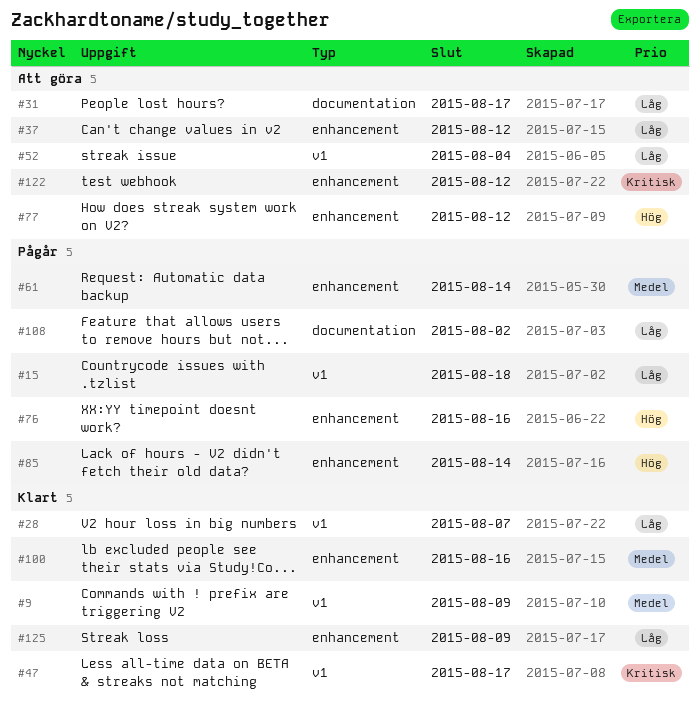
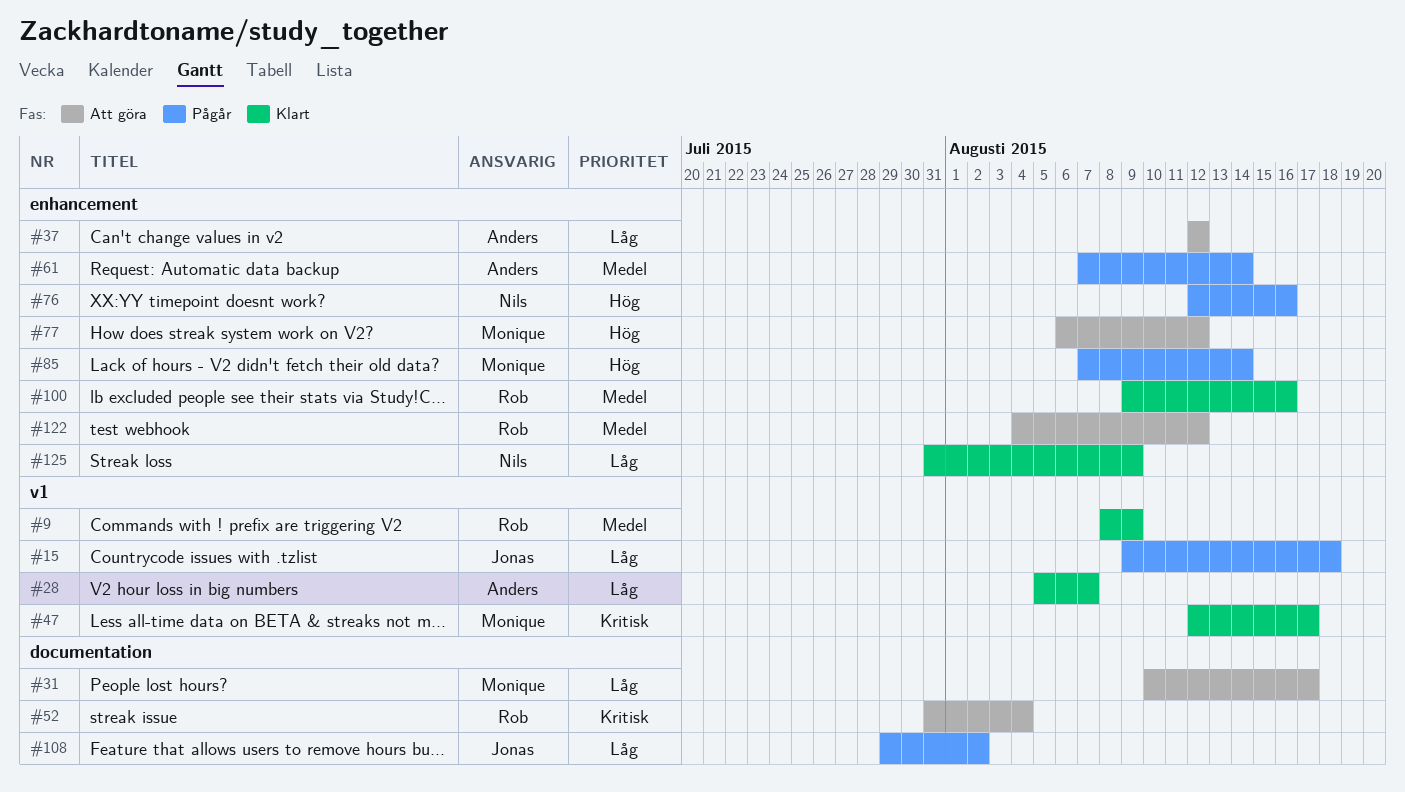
#52, priority: Låg -> Kritisk
#52, label: v1 -> documentation
#122, priority: Kritisk -> Medel

